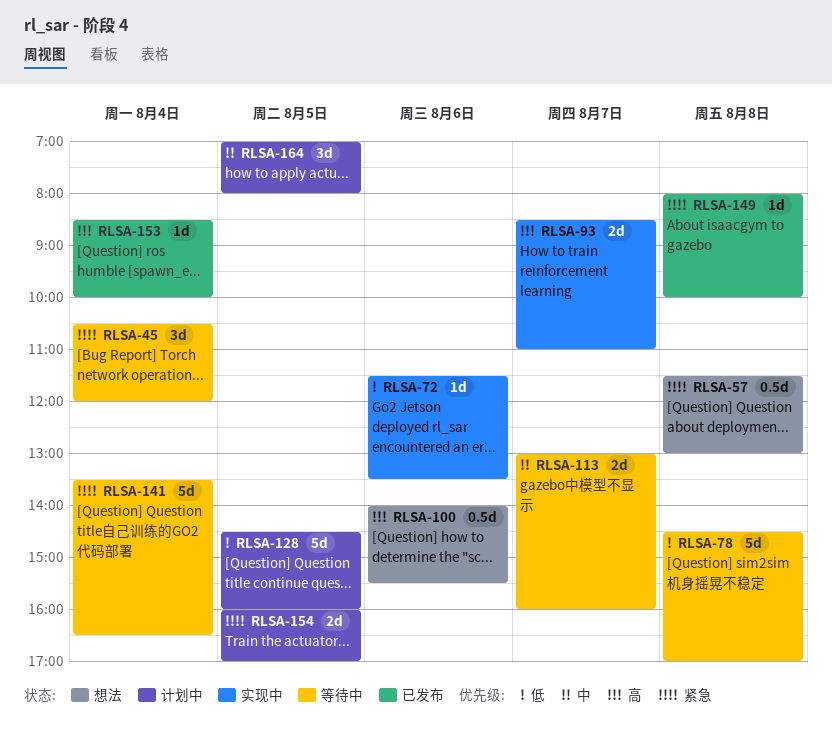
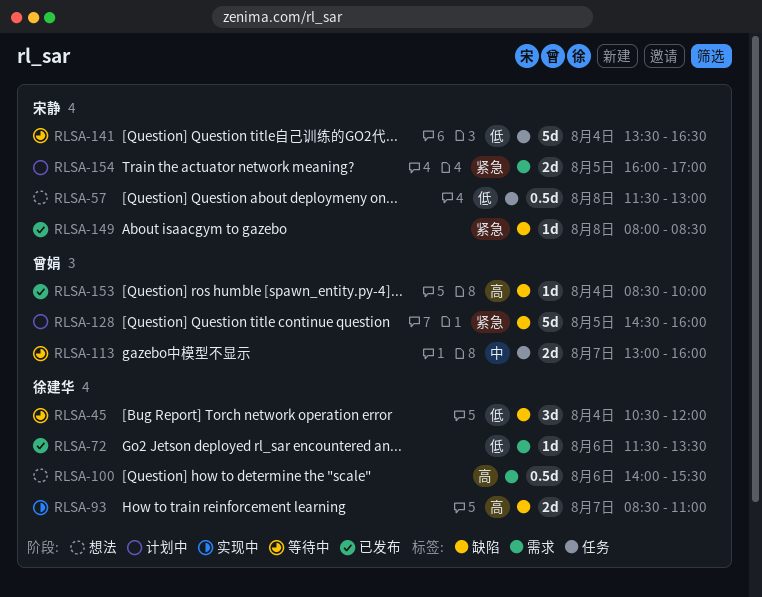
RLSA-45, priority: 紧急 -> 低
RLSA-57, priority: 紧急 -> 低
RLSA-72, status: 实现中 -> 已发布
RLSA-78: present -> none
RLSA-128, priority: 低 -> 紧急
RLSA-141, priority: 紧急 -> 低
RLSA-149, ends: 10:00 -> 08:30
RLSA-164: present -> none

